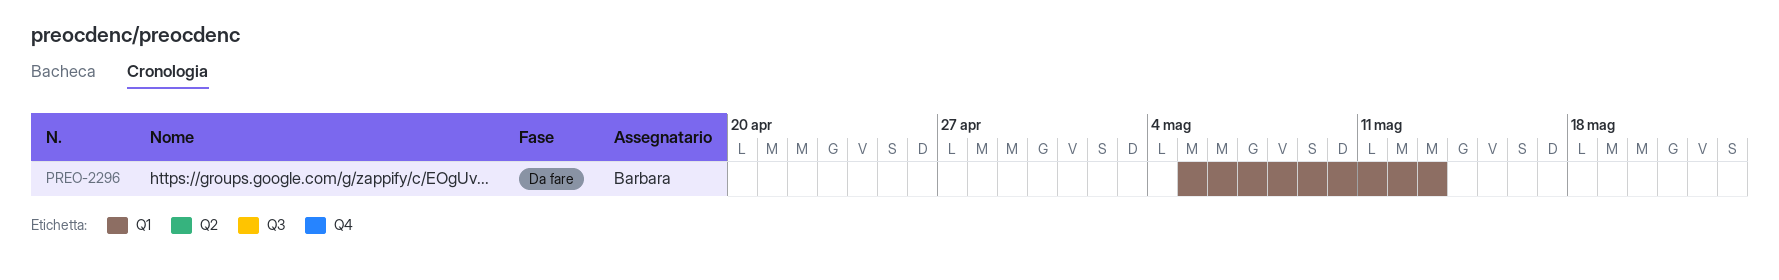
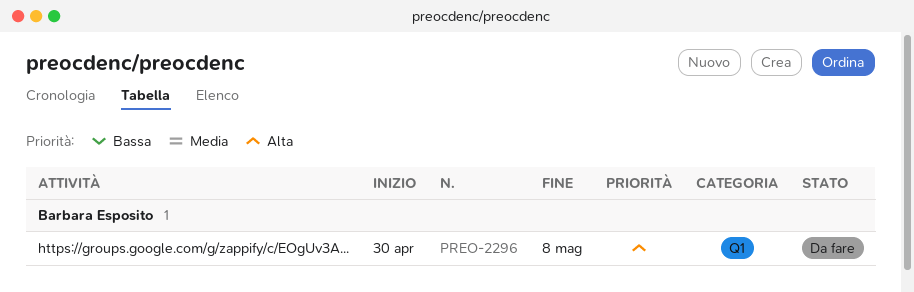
PREO-2296, start: May 5 -> Apr 30
PREO-2296, due: May 13 -> May 8

